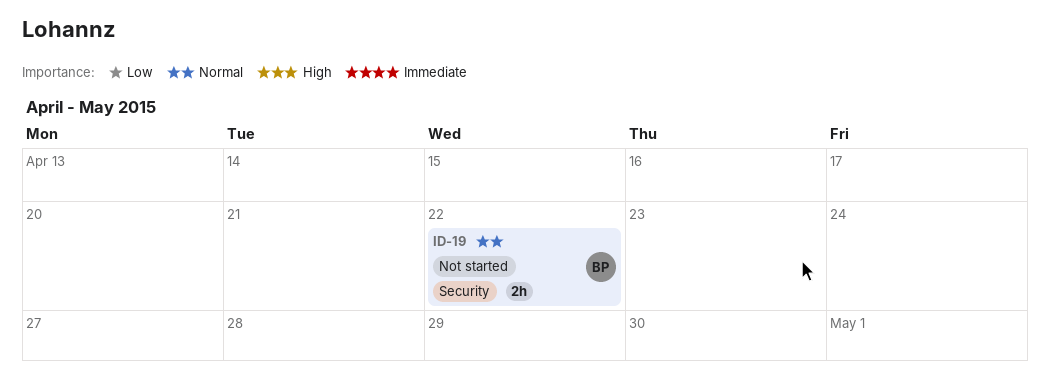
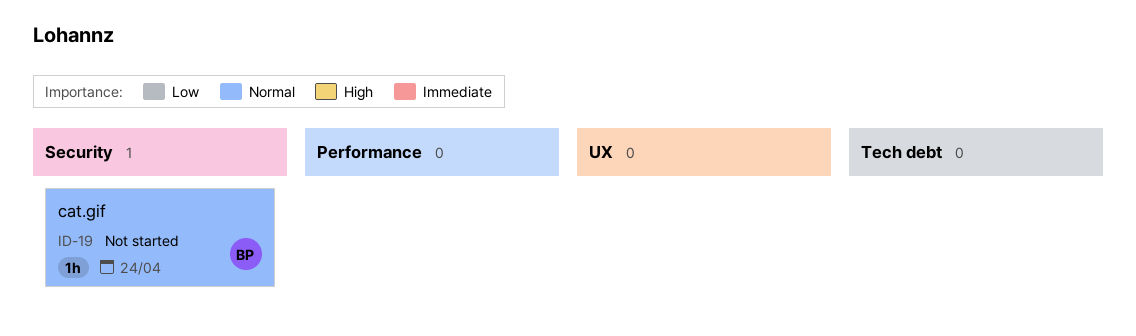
ID-19, estimate: 2h -> 1h
ID-19, due: Apr 22 -> Apr 24

